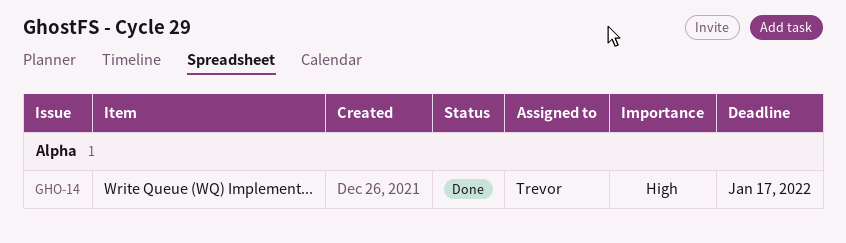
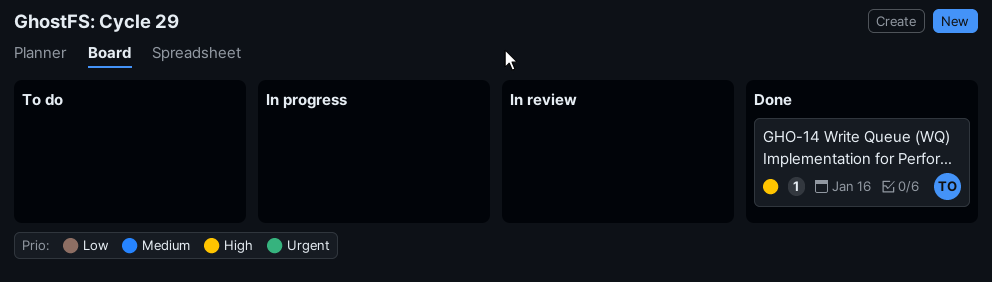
GHO-14, due: Jan 17 -> Jan 16

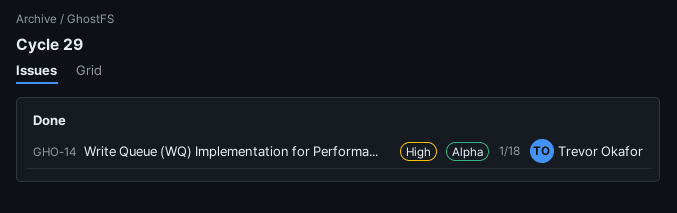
GHO-14, due: Jan 16 -> Jan 18

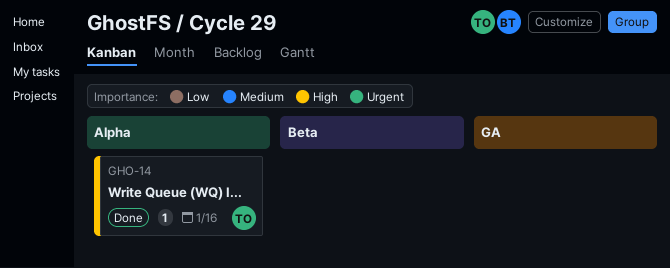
GHO-14, due: Jan 18 -> Jan 16

